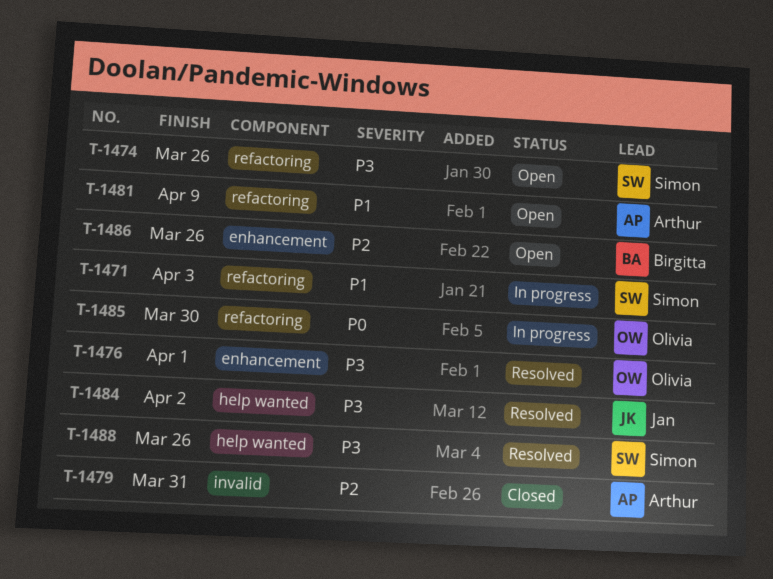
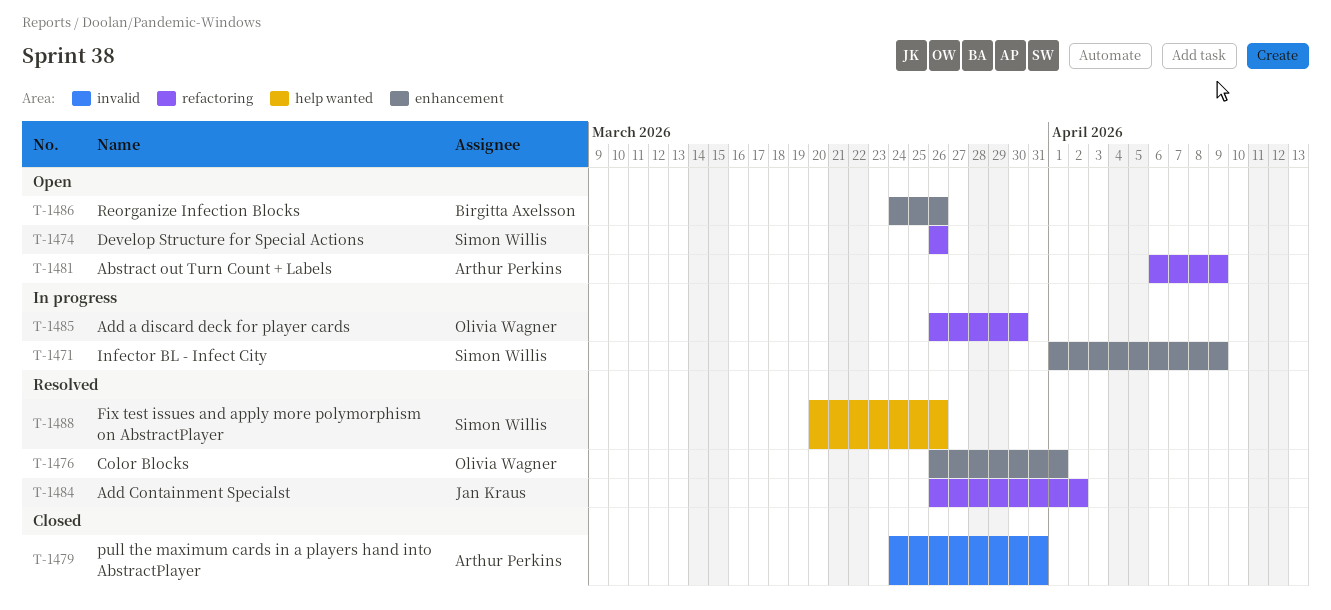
T-1471, label: refactoring -> enhancement
T-1471, due: Apr 3 -> Apr 9
T-1484, label: help wanted -> refactoring

